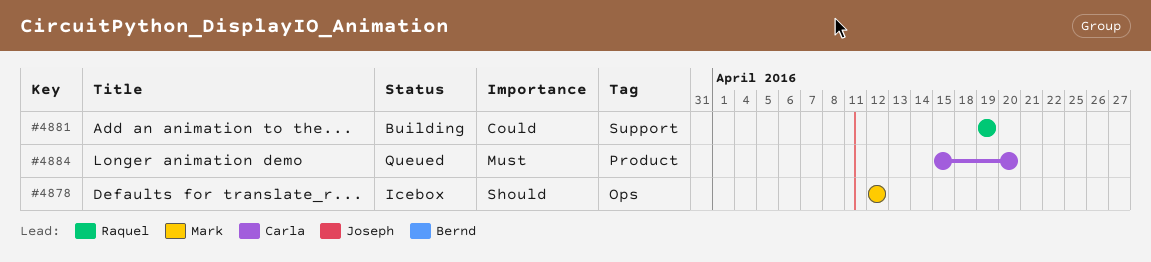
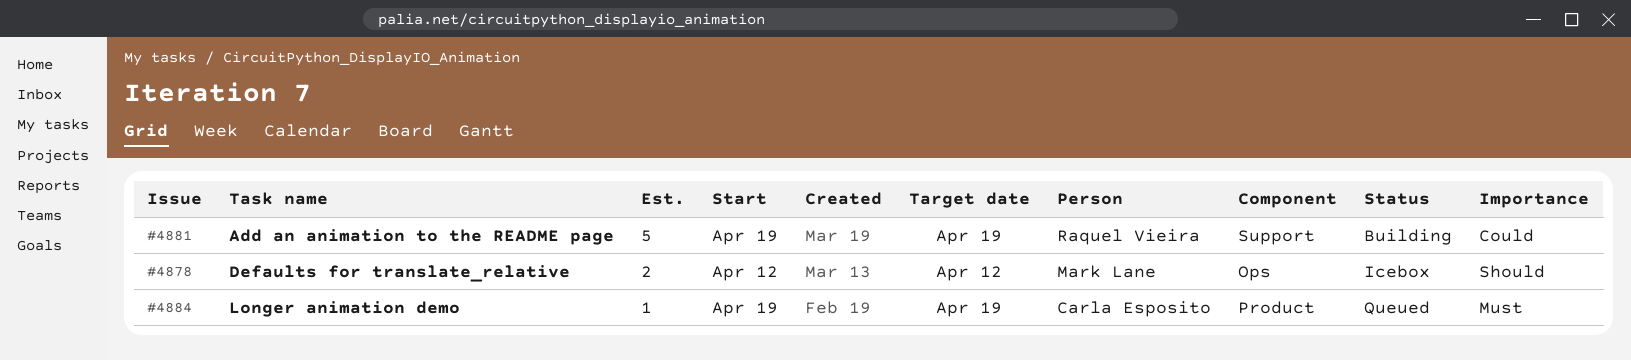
#4884, start: Apr 15 -> Apr 19
#4884, due: Apr 20 -> Apr 19

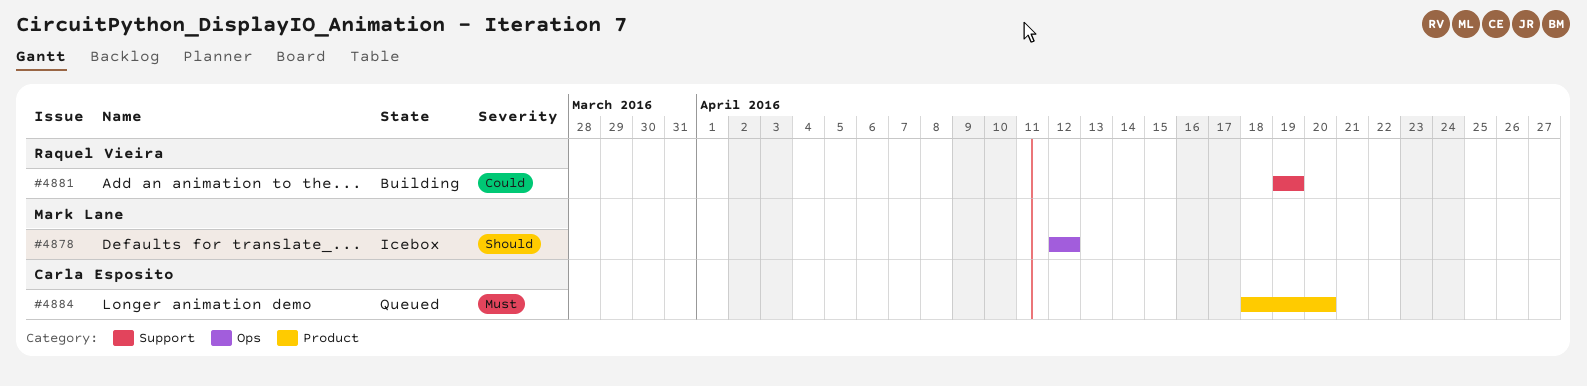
#4884, start: Apr 19 -> Apr 18
#4884, due: Apr 19 -> Apr 20

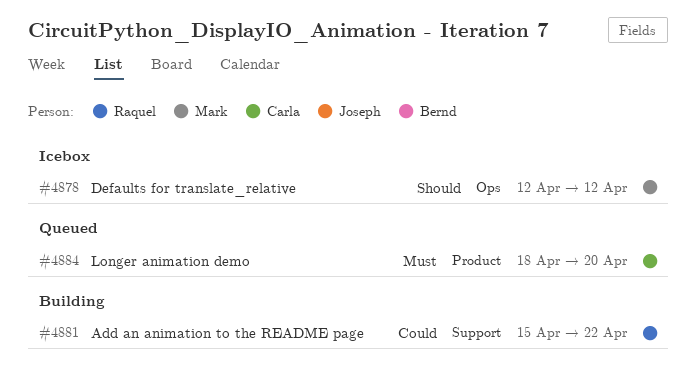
#4881, start: Apr 19 -> Apr 15
#4881, due: Apr 19 -> Apr 22

